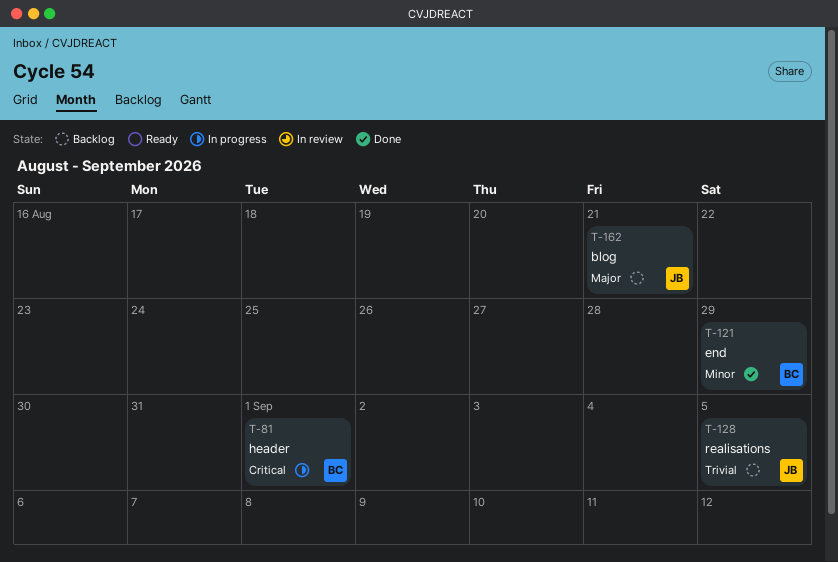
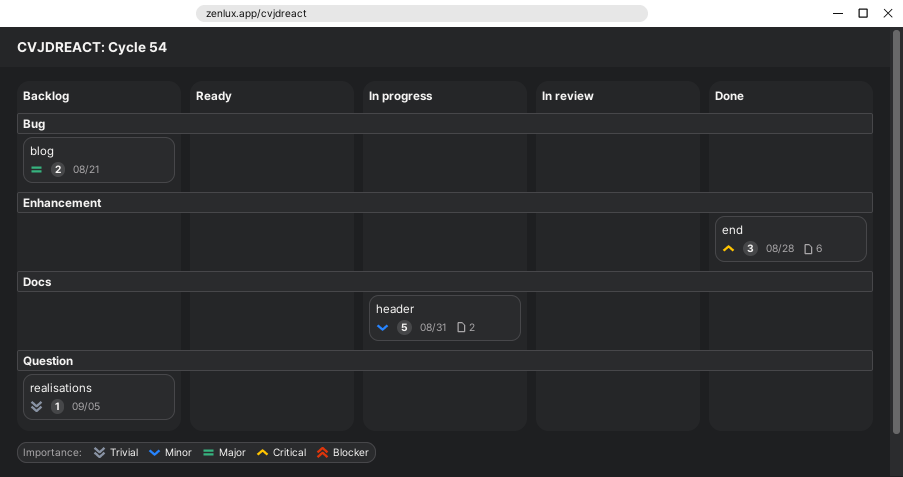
end, priority: Minor -> Critical
end, due: Aug 29 -> Aug 28
header, priority: Critical -> Minor
header, due: Sep 1 -> Aug 31

